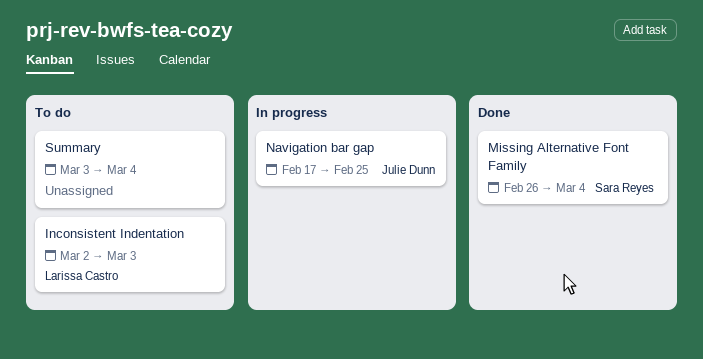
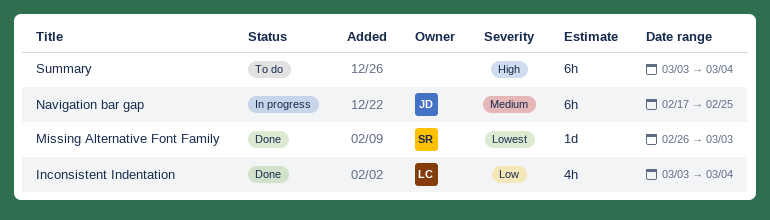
Inconsistent Indentation, status: To do -> Done
Inconsistent Indentation, start: Mar 2 -> Mar 3
Inconsistent Indentation, due: Mar 3 -> Mar 4
Missing Alternative Font Family, due: Mar 4 -> Mar 3

